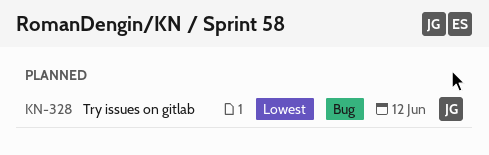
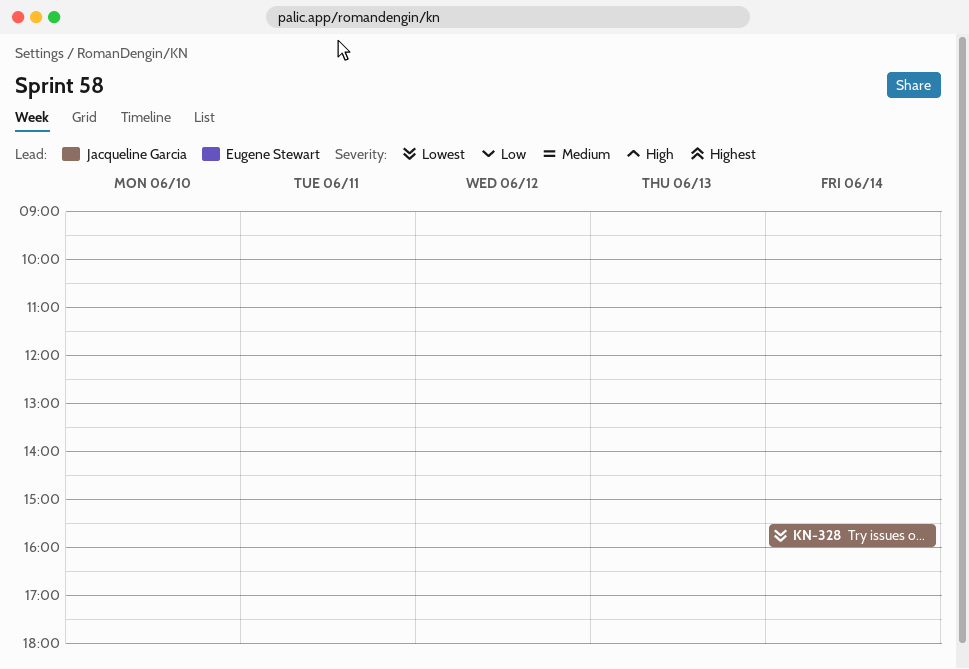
KN-328, day: Jun 12 -> Jun 14

